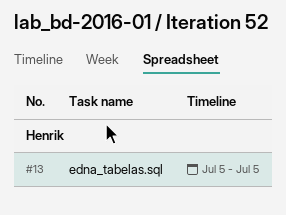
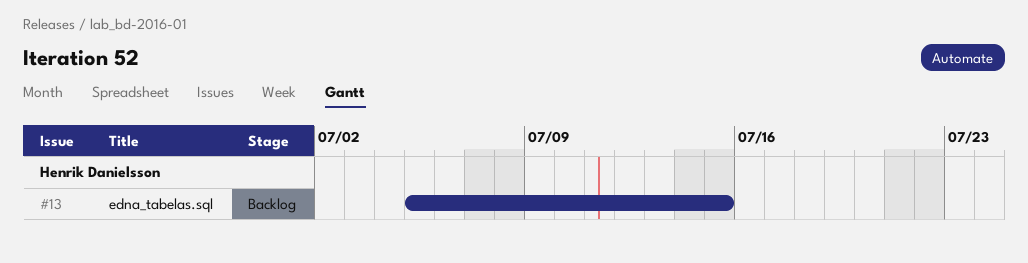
#13, due: Jul 5 -> Jul 15

